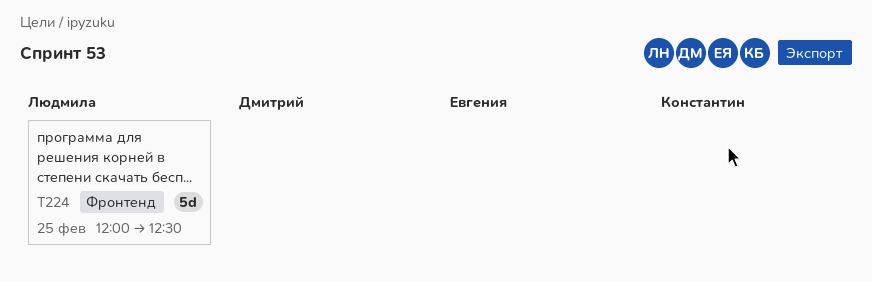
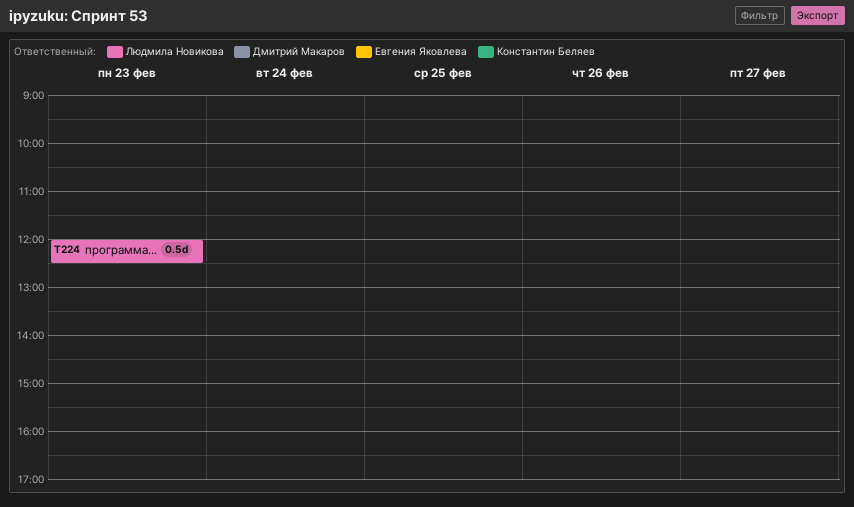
T224, estimate: 5d -> 0.5d
T224, day: Feb 25 -> Feb 23

